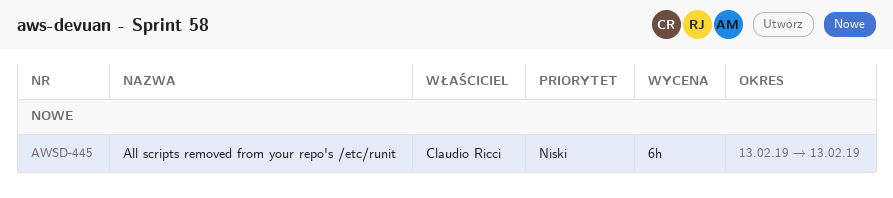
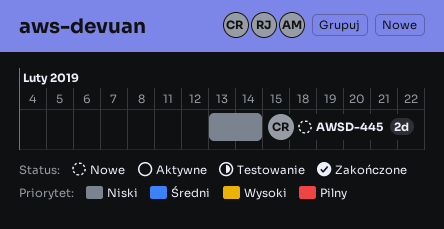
AWSD-445, estimate: 6h -> 2d
AWSD-445, due: Feb 13 -> Feb 14

